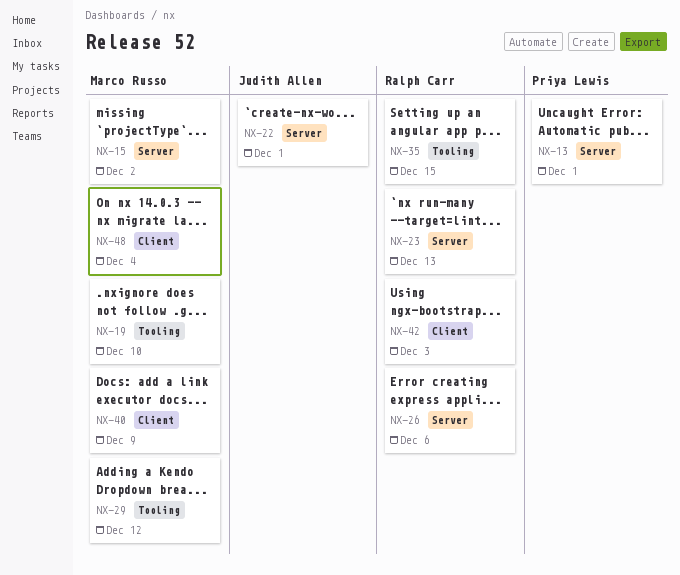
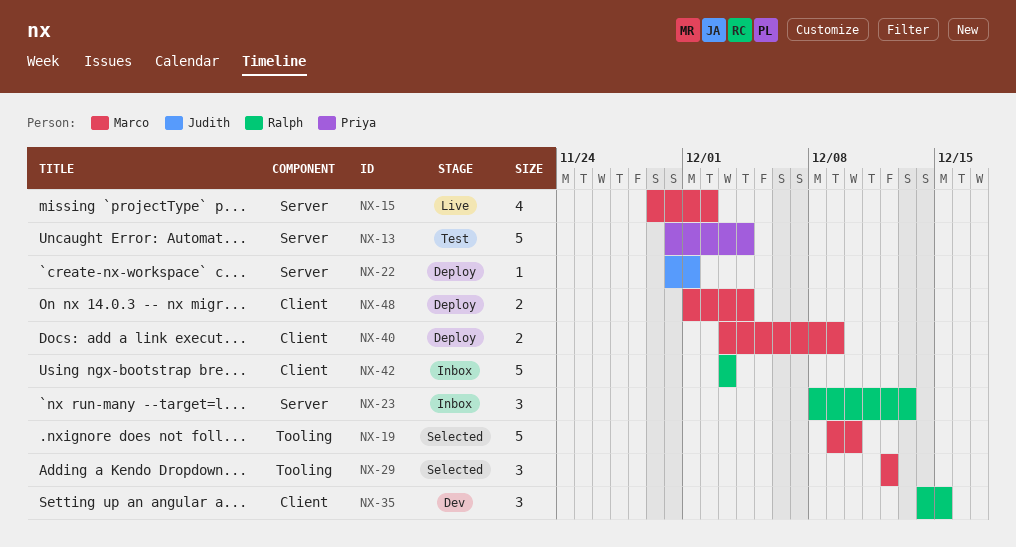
NX-13, due: Dec 1 -> Dec 4
NX-26: present -> none
NX-35, label: Tooling -> Client

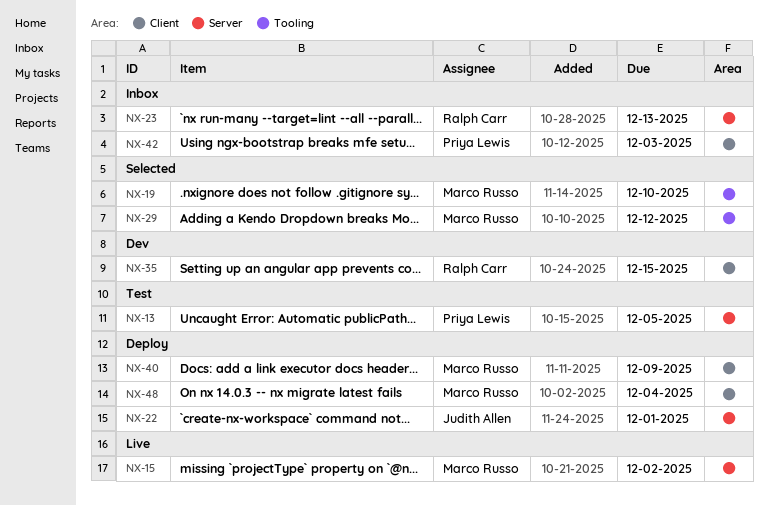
NX-13, due: Dec 4 -> Dec 5
NX-42, owner: Ralph Carr -> Priya Lewis

